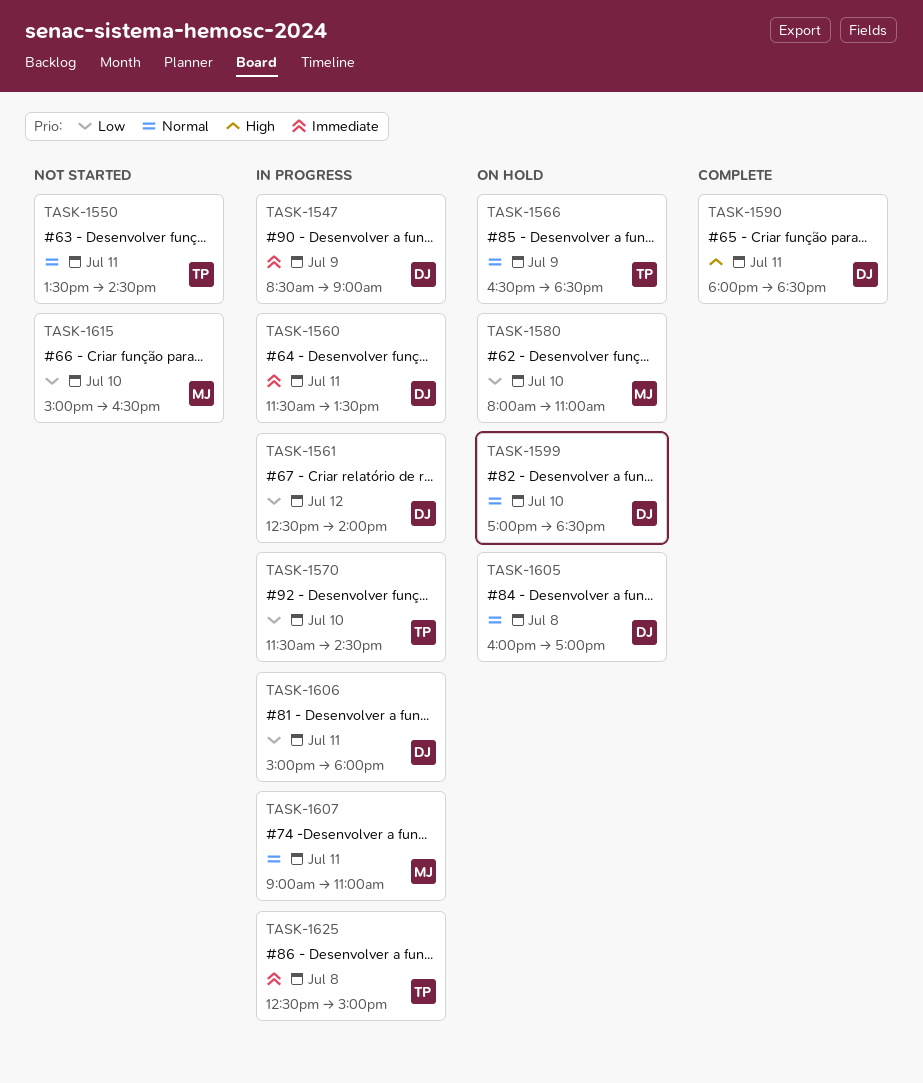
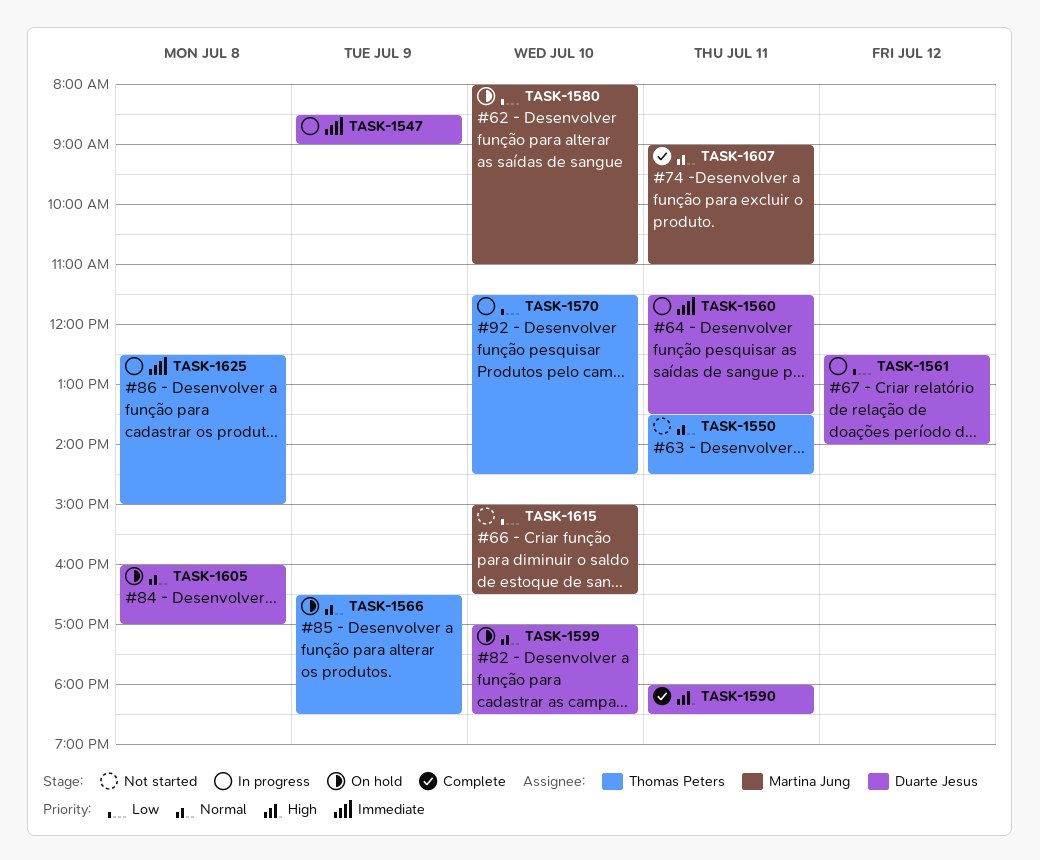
TASK-1606: present -> none
TASK-1607, status: In progress -> Complete

